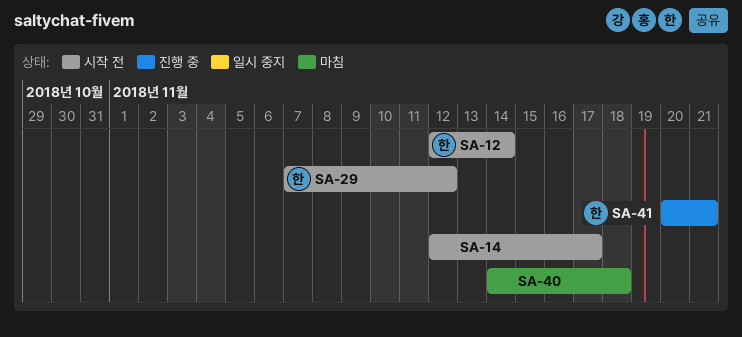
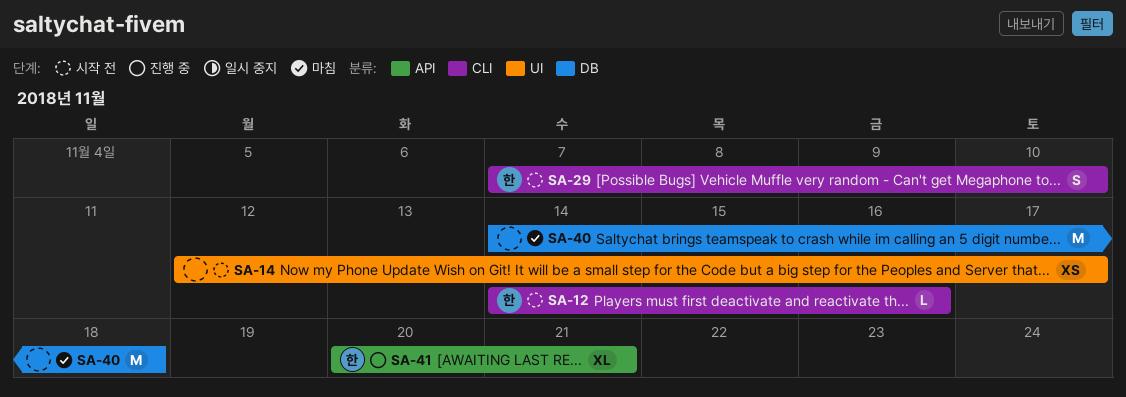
SA-12, start: Nov 12 -> Nov 14
SA-12, due: Nov 14 -> Nov 16
SA-29, due: Nov 12 -> Nov 10

